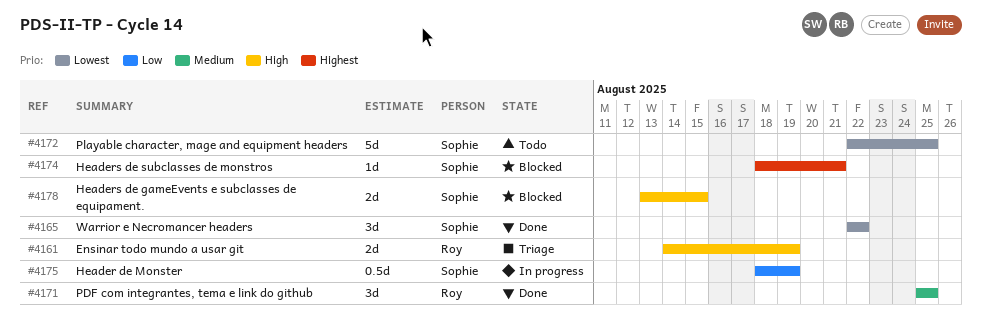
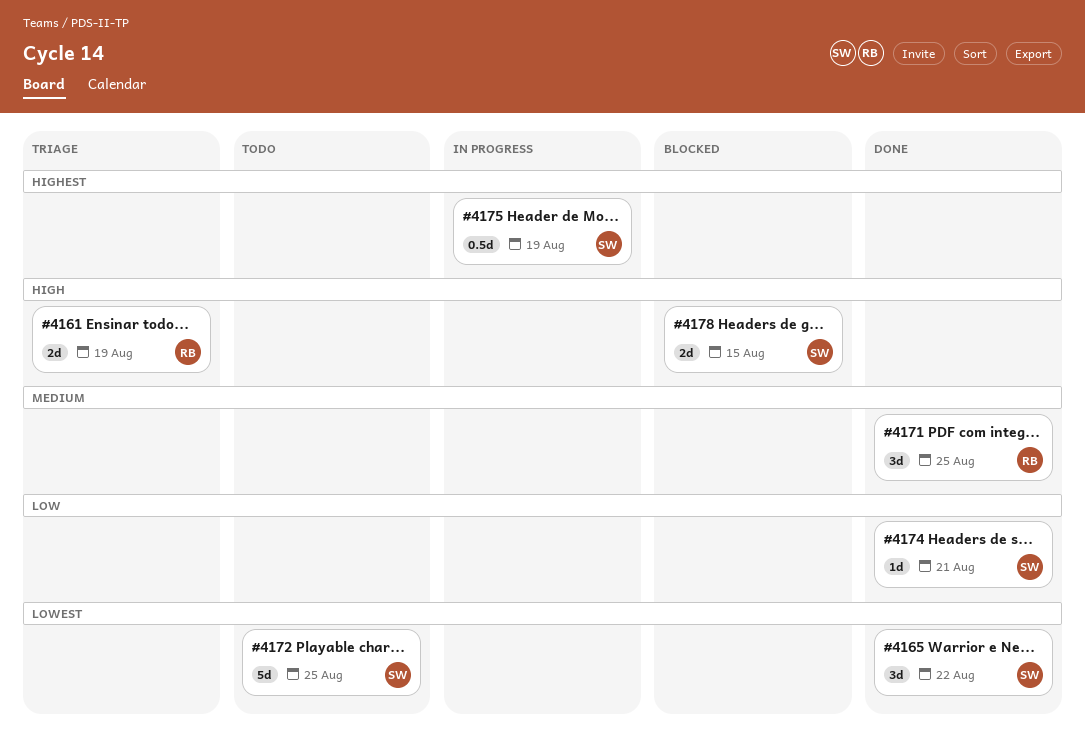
#4174, status: Blocked -> Done
#4174, priority: Highest -> Low
#4175, priority: Low -> Highest

